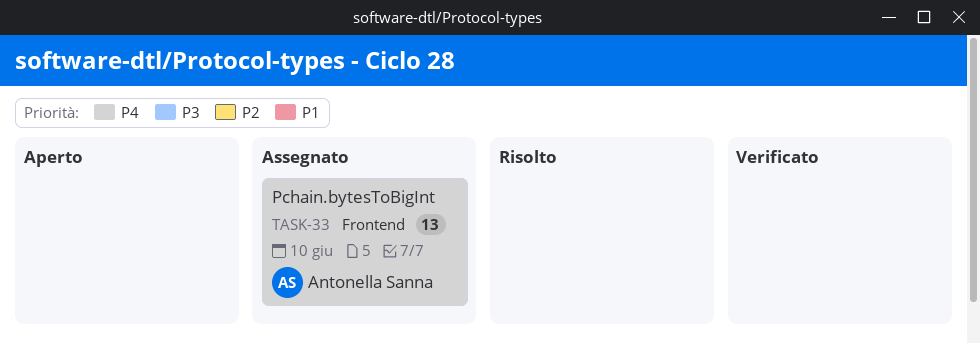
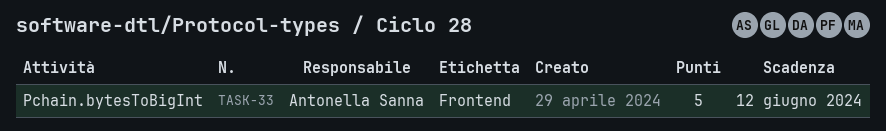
TASK-33, estimate: 13 -> 5
TASK-33, due: Jun 10 -> Jun 12

